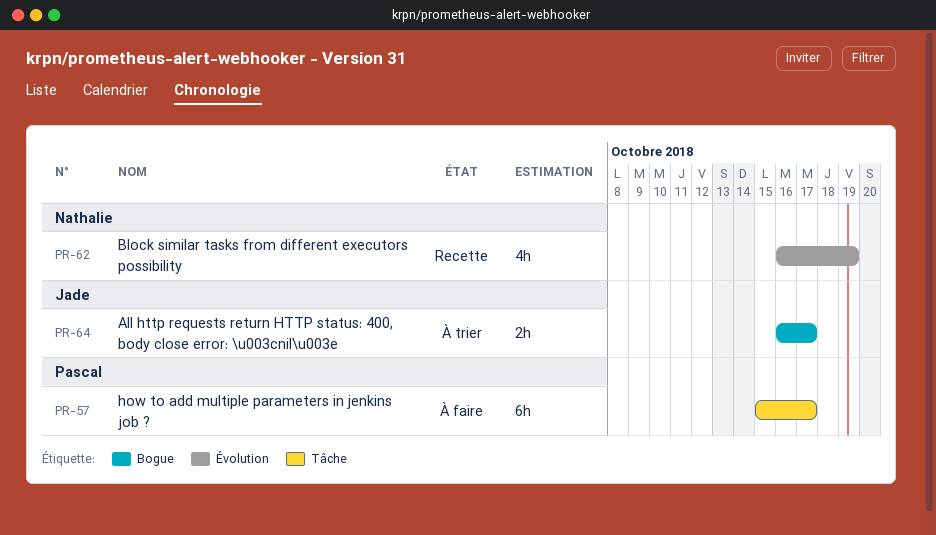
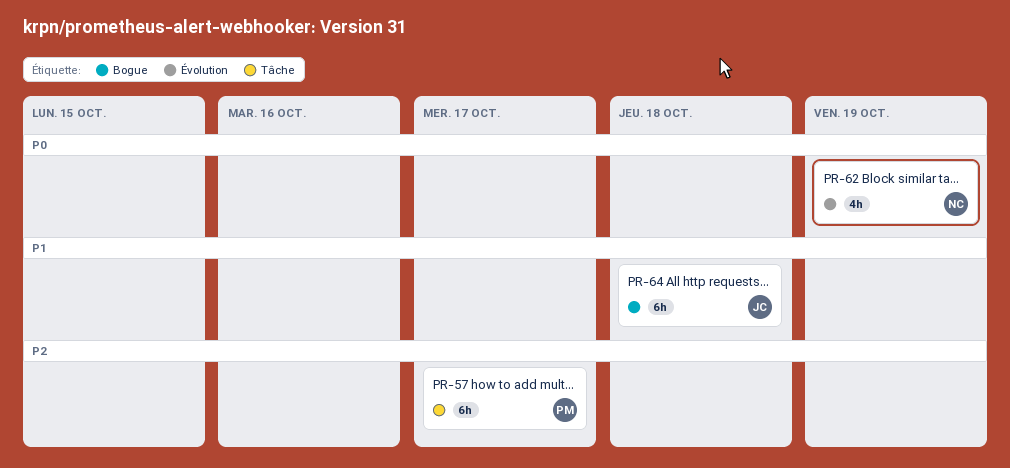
PR-64, estimate: 2h -> 6h
PR-64, due: Oct 17 -> Oct 18

